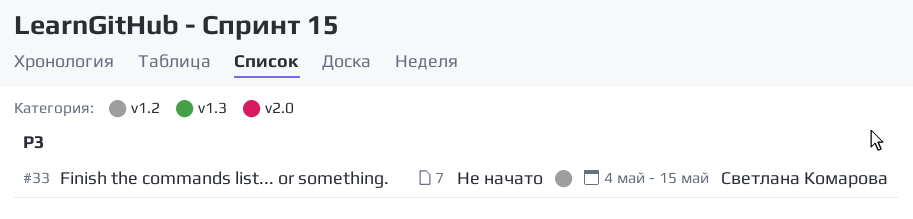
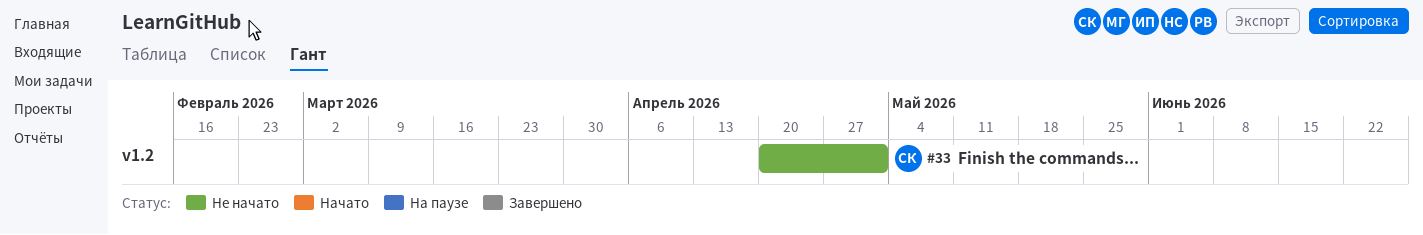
#33, start: May 4 -> Apr 20
#33, due: May 15 -> May 1

